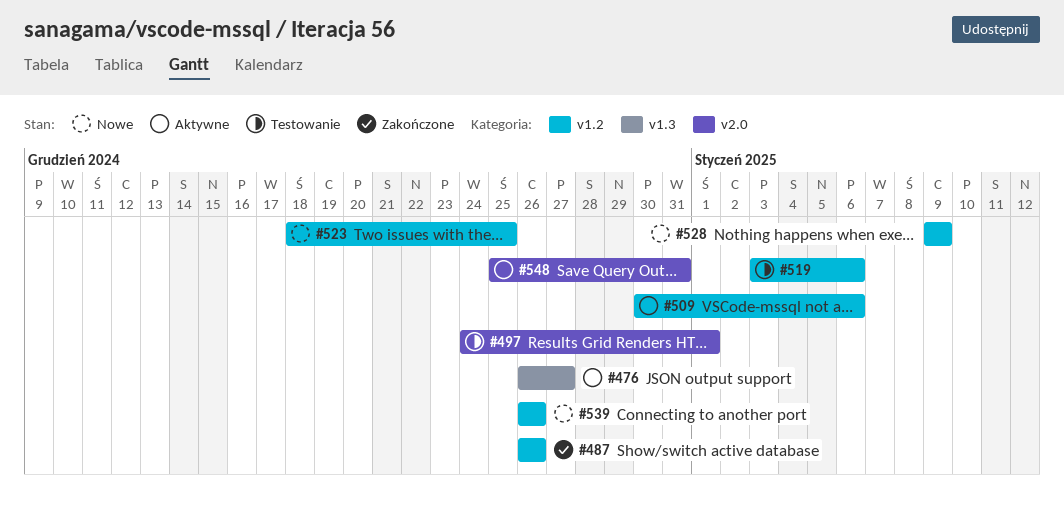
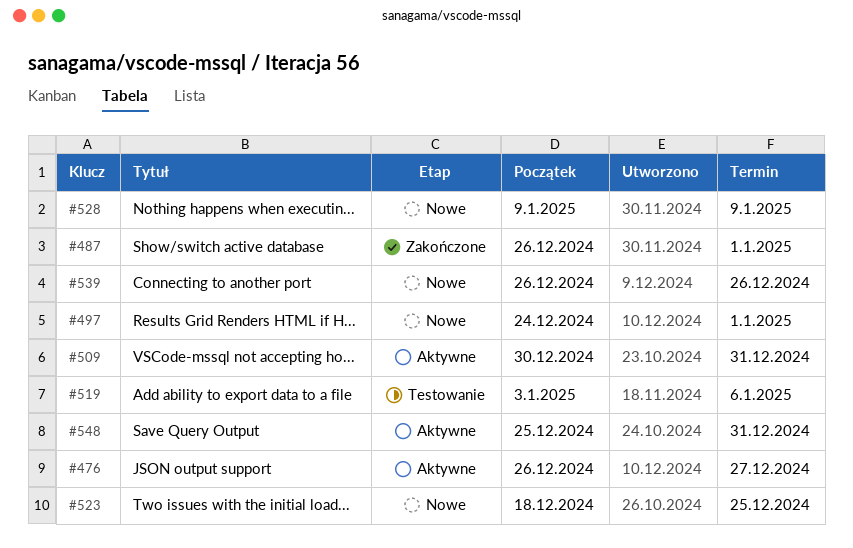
#487, due: Dec 26 -> Jan 1
#497, status: Testowanie -> Nowe
#509, due: Jan 6 -> Dec 31

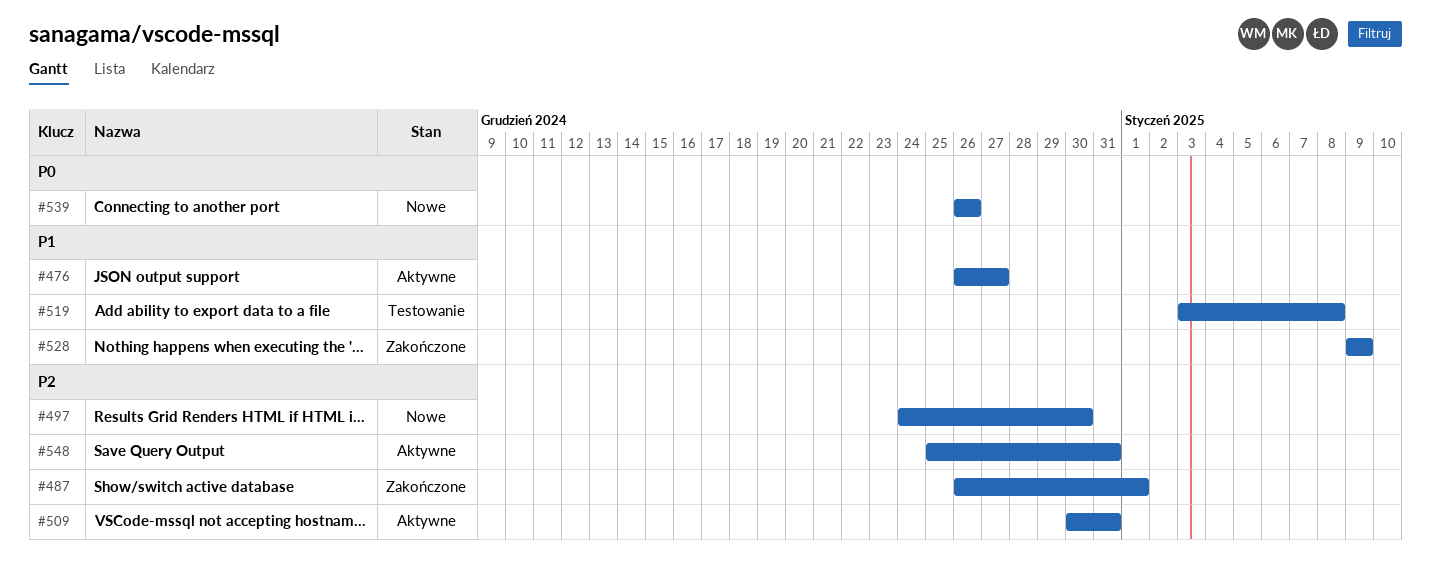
#497, due: Jan 1 -> Dec 30
#519, due: Jan 6 -> Jan 8
#523: present -> none
#528, status: Nowe -> Zakończone

